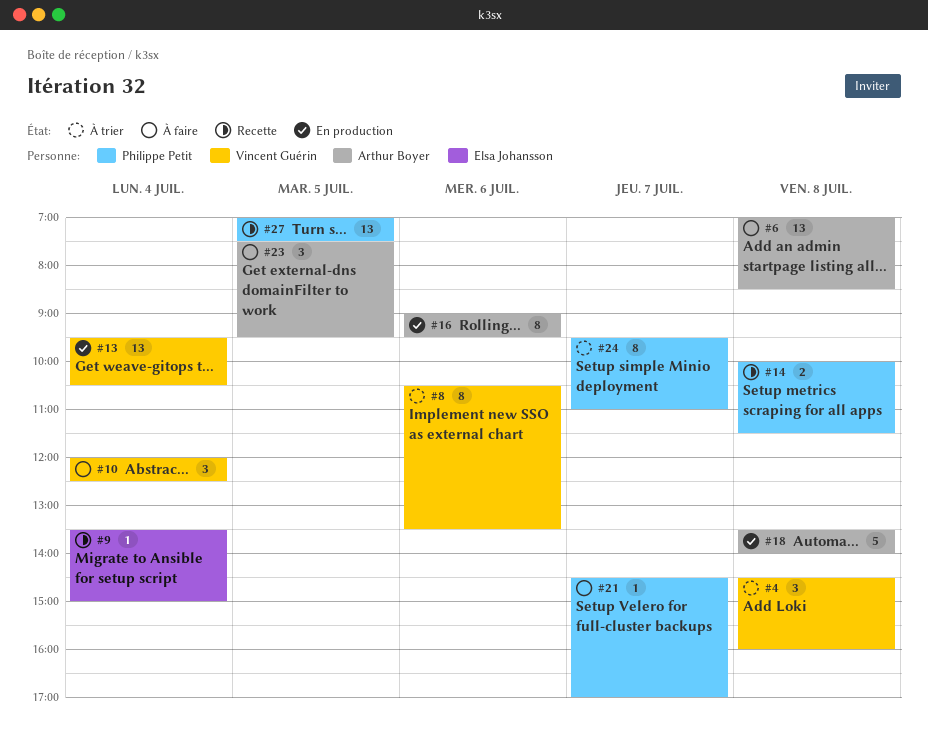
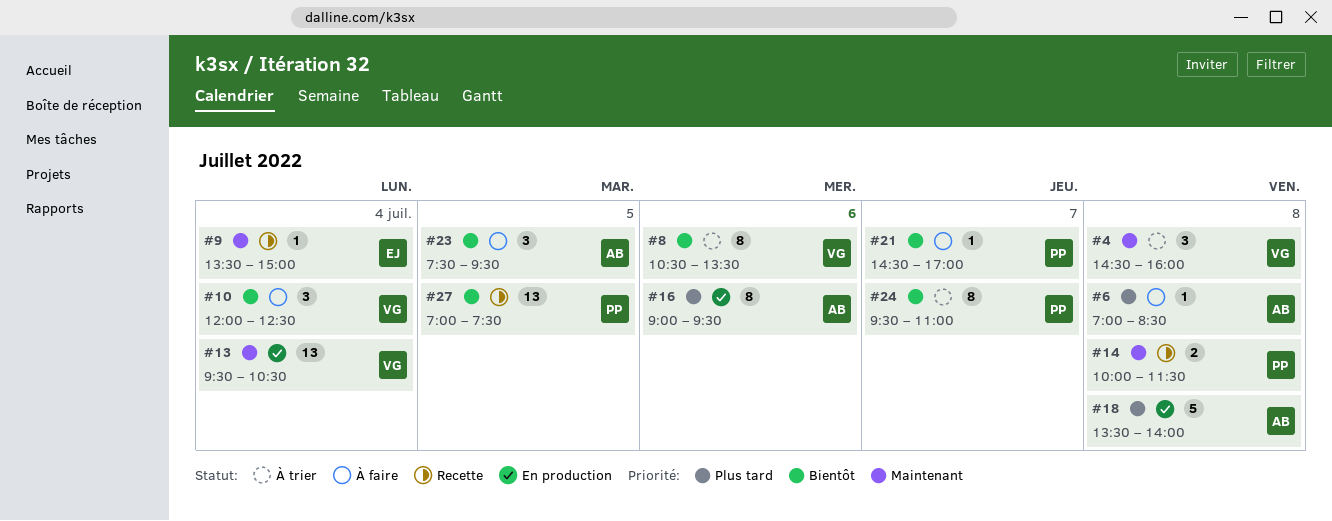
#6, estimate: 13 -> 1

